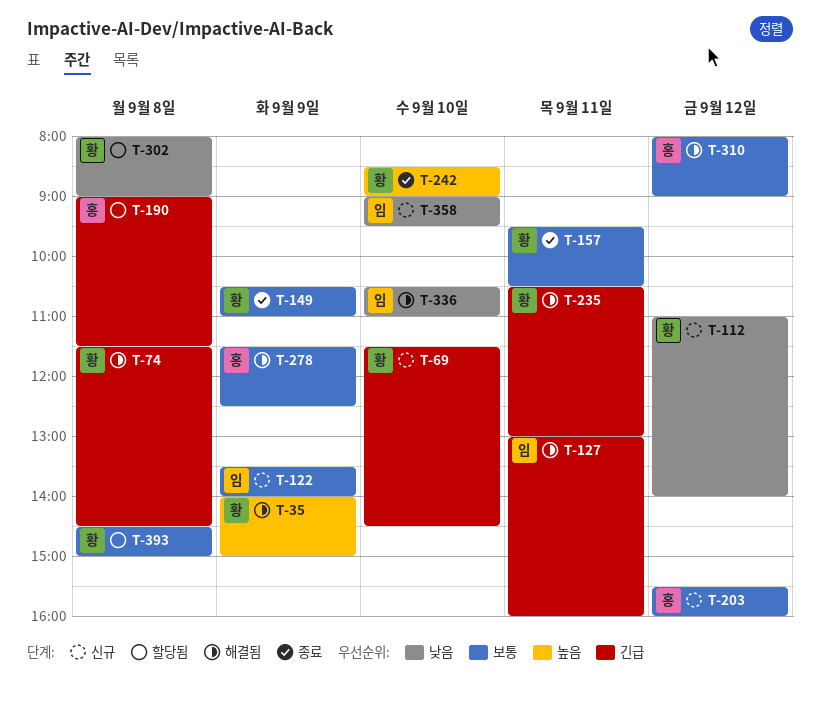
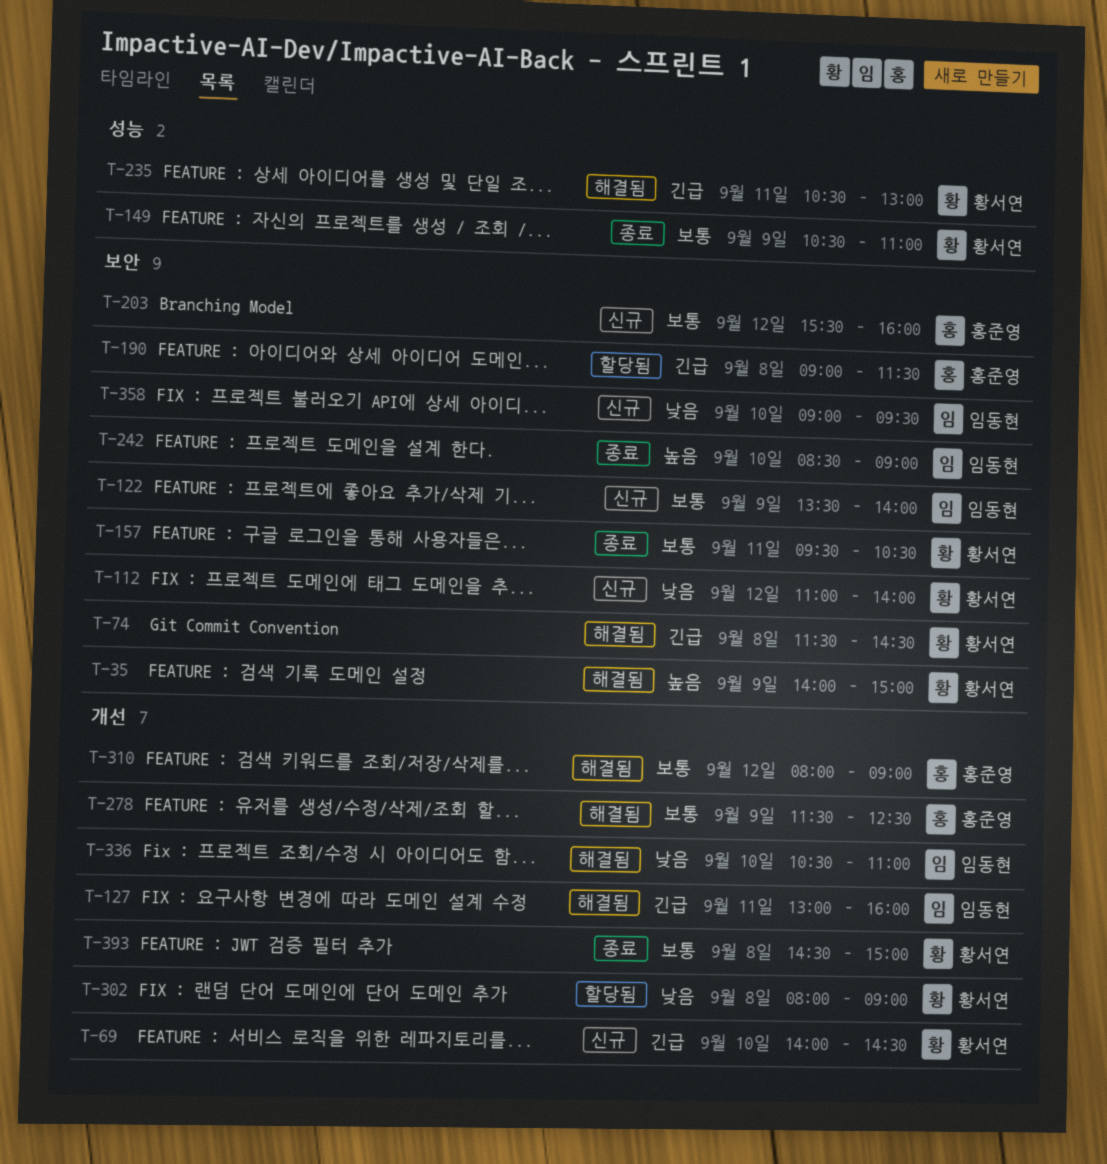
T-69, begins: 11:30 -> 14:00
T-242, owner: 황서연 -> 임동현
T-393, status: 할당됨 -> 종료

